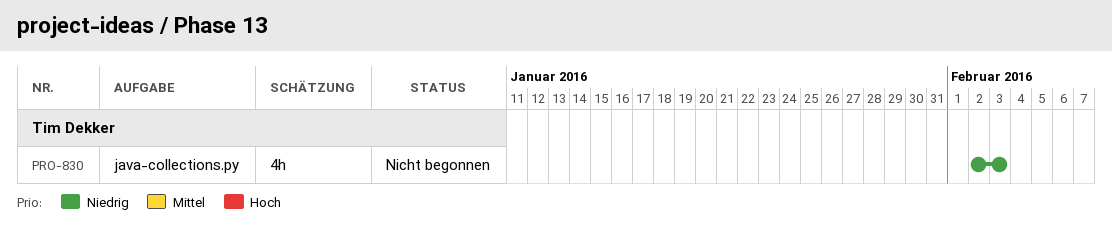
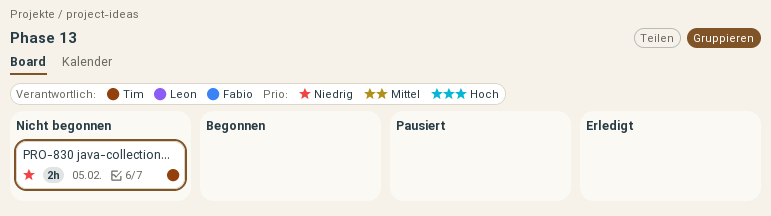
PRO-830, estimate: 4h -> 2h
PRO-830, due: Feb 3 -> Feb 5

